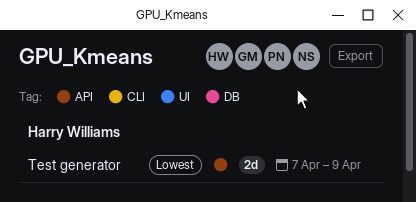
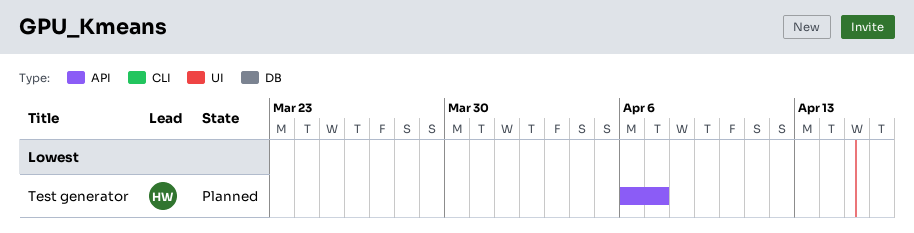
Test generator, start: Apr 7 -> Apr 6
Test generator, due: Apr 9 -> Apr 7

